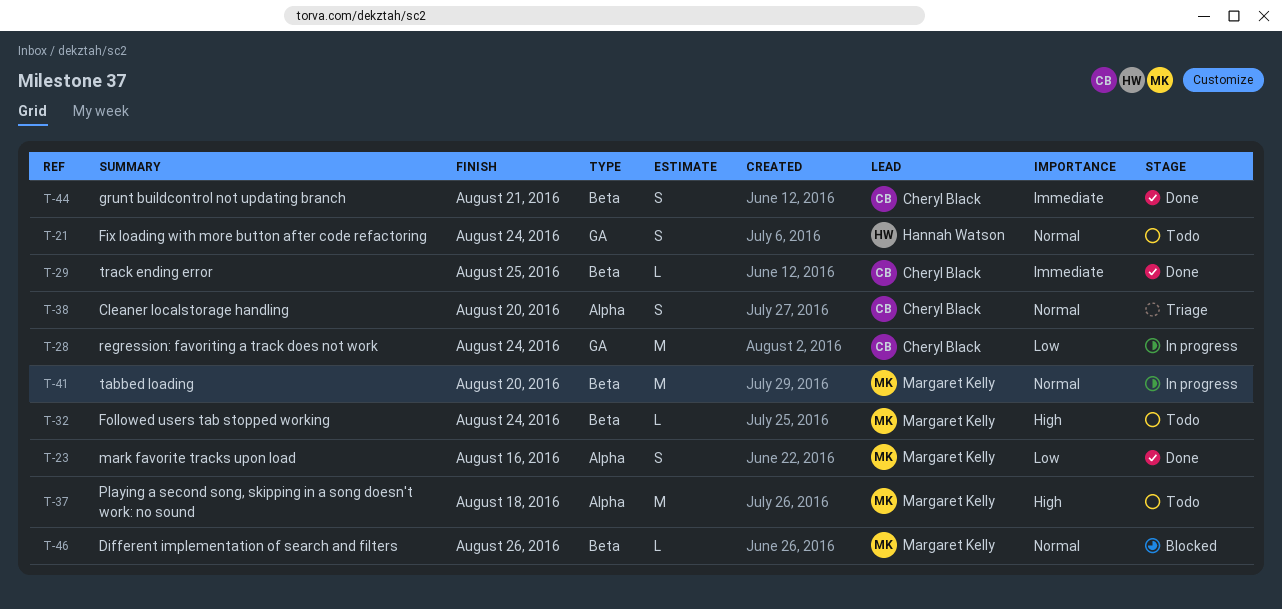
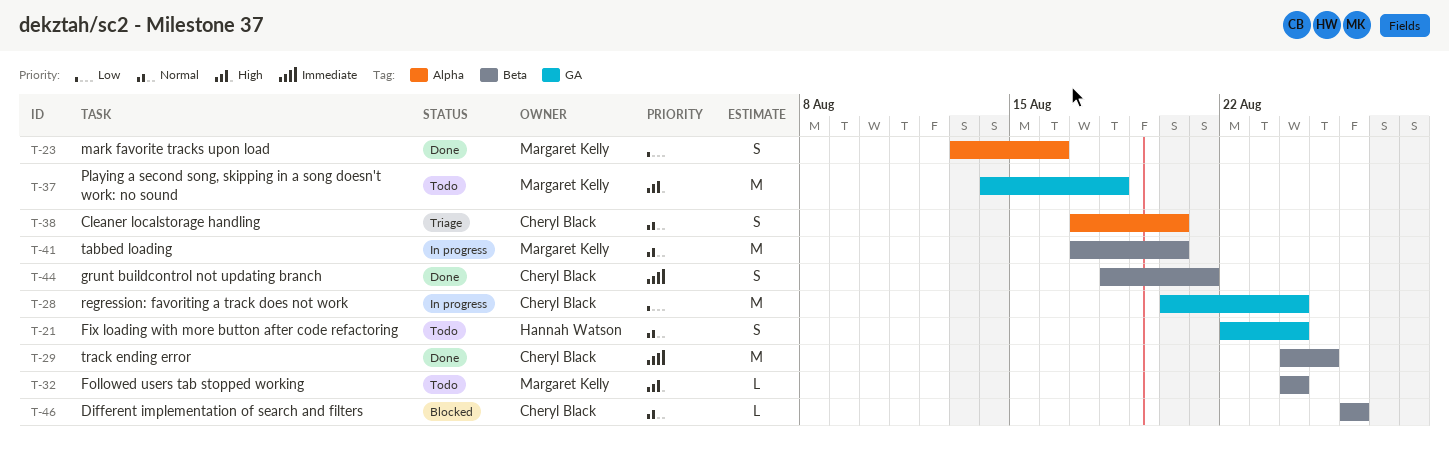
T-29, estimate: L -> M
T-37, label: Alpha -> GA
T-46, owner: Margaret Kelly -> Cheryl Black

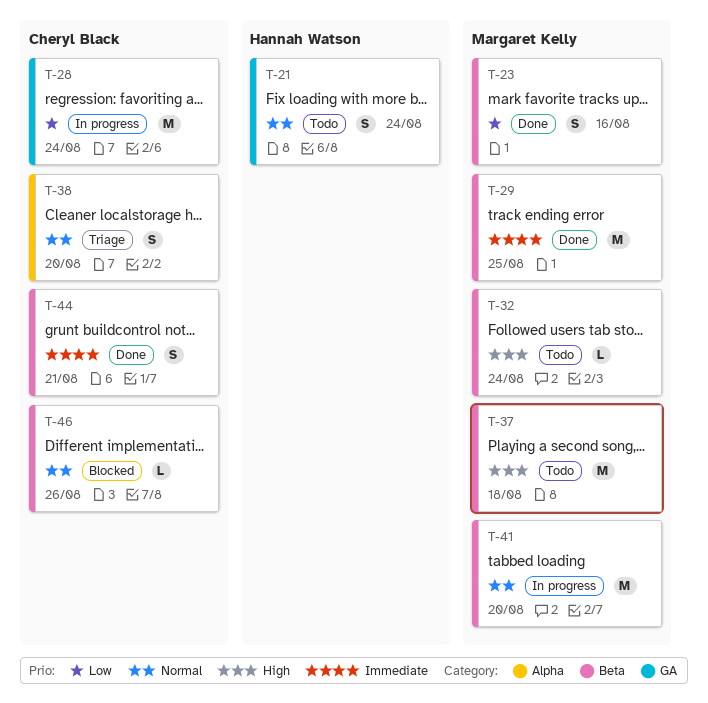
T-23, label: Alpha -> Beta
T-29, owner: Cheryl Black -> Margaret Kelly
T-37, label: GA -> Beta

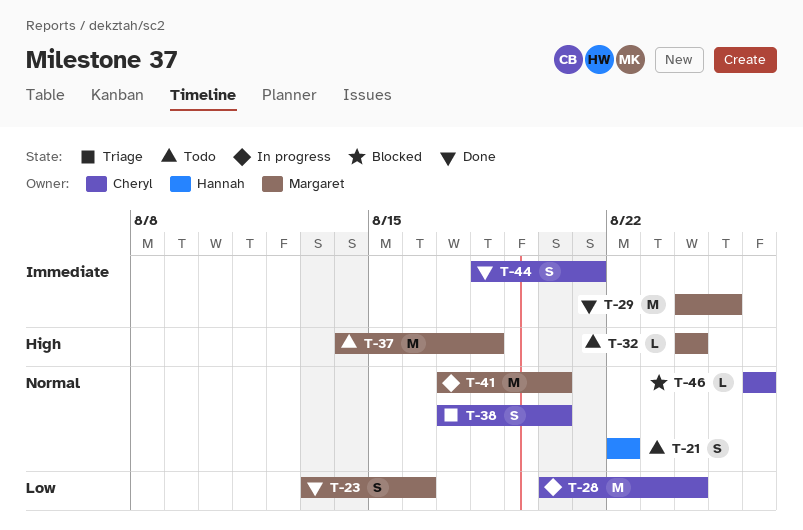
T-21, due: Aug 24 -> Aug 22

